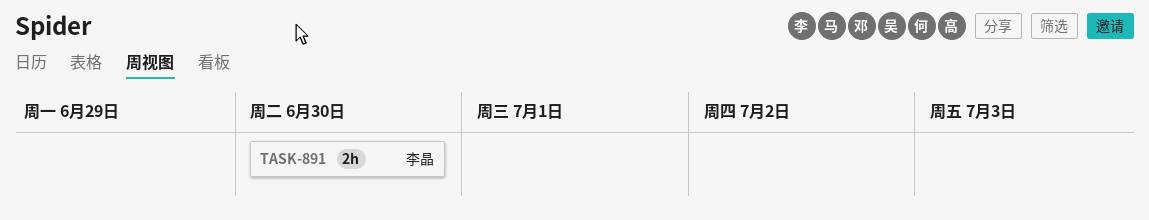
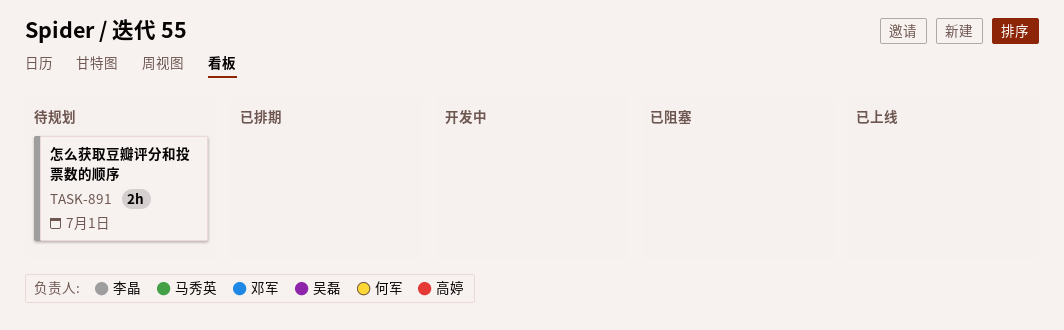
TASK-891, due: Jun 30 -> Jul 1

